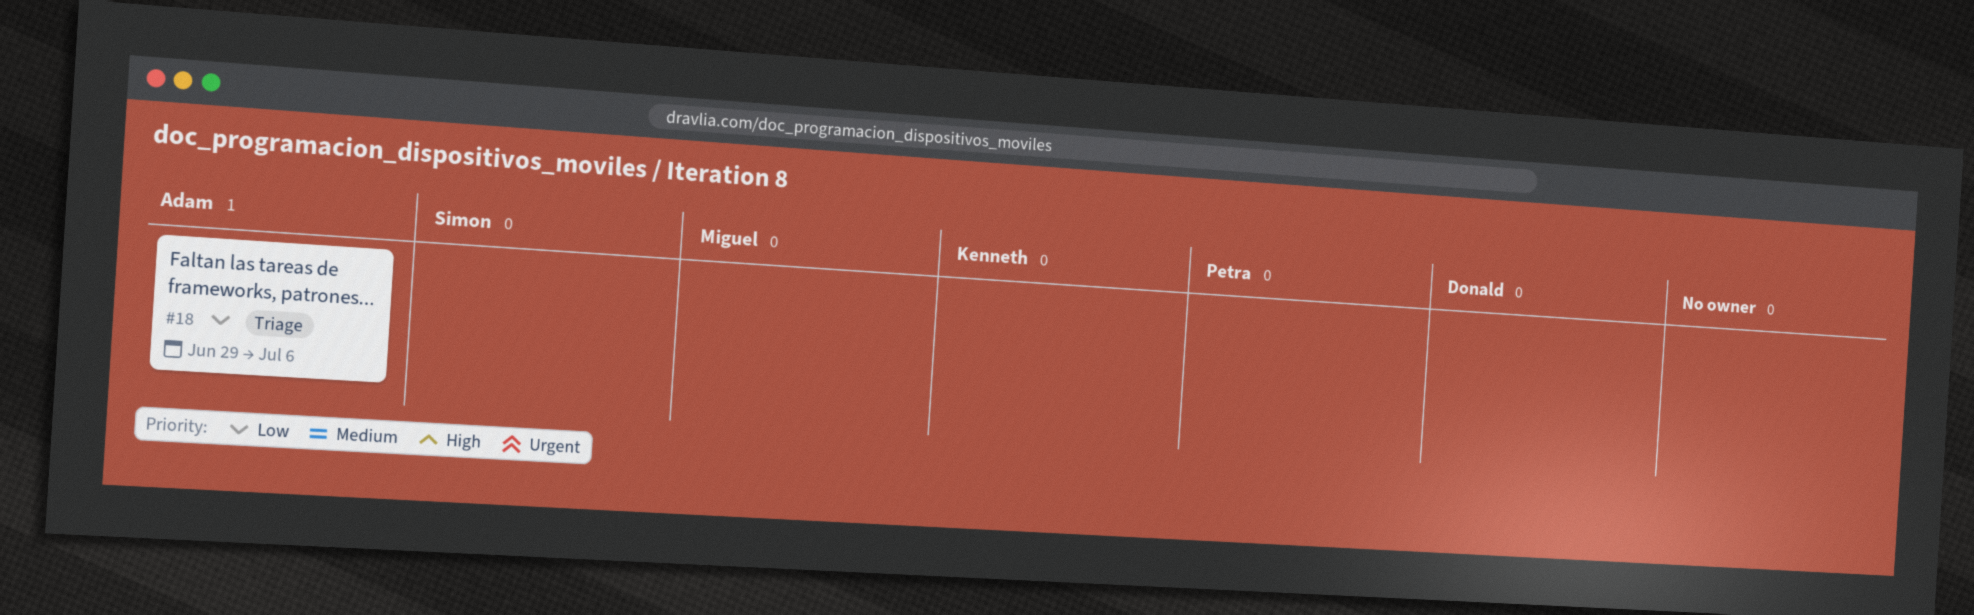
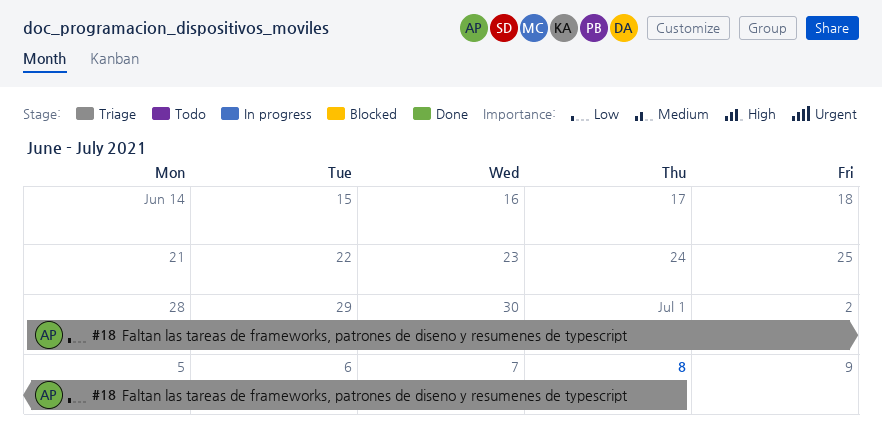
#18, start: Jun 29 -> Jun 28
#18, due: Jul 6 -> Jul 8

